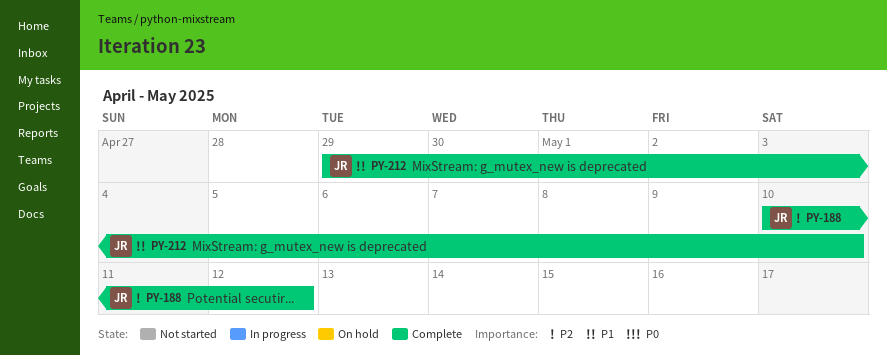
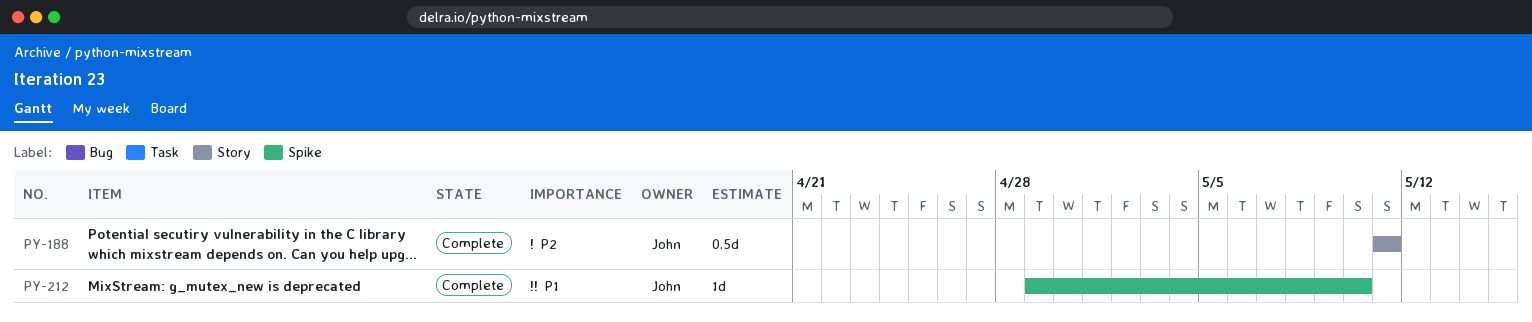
PY-188, start: May 10 -> May 11
PY-188, due: May 12 -> May 11

